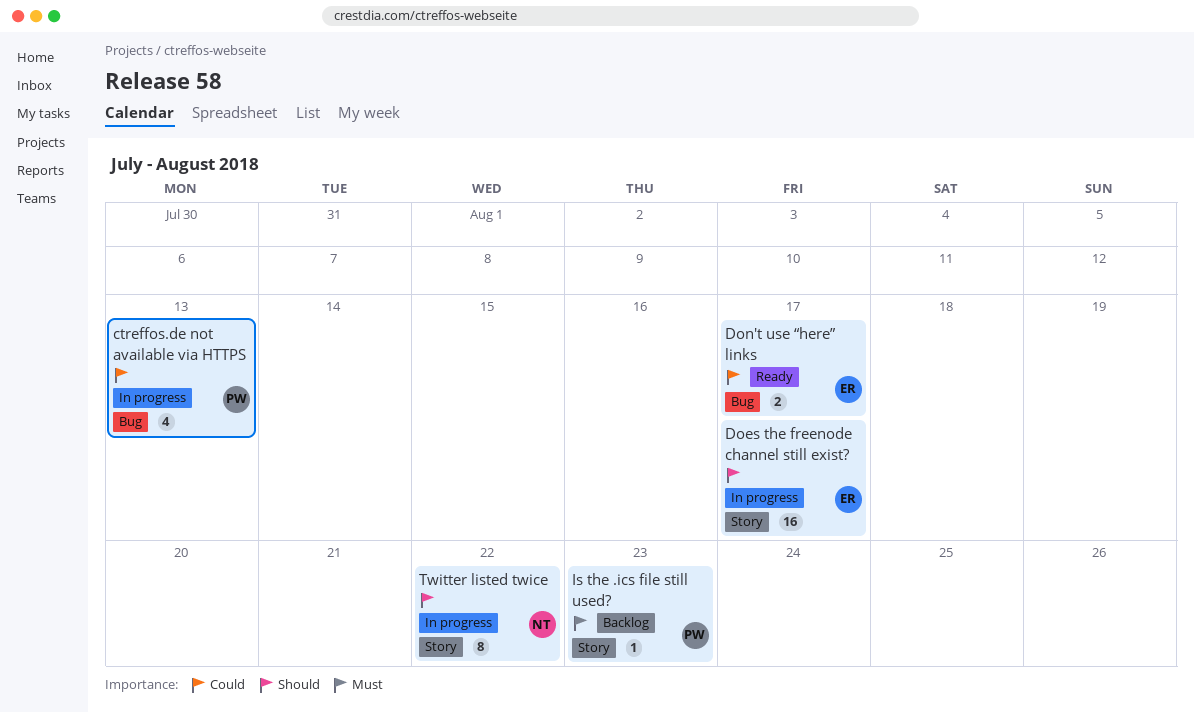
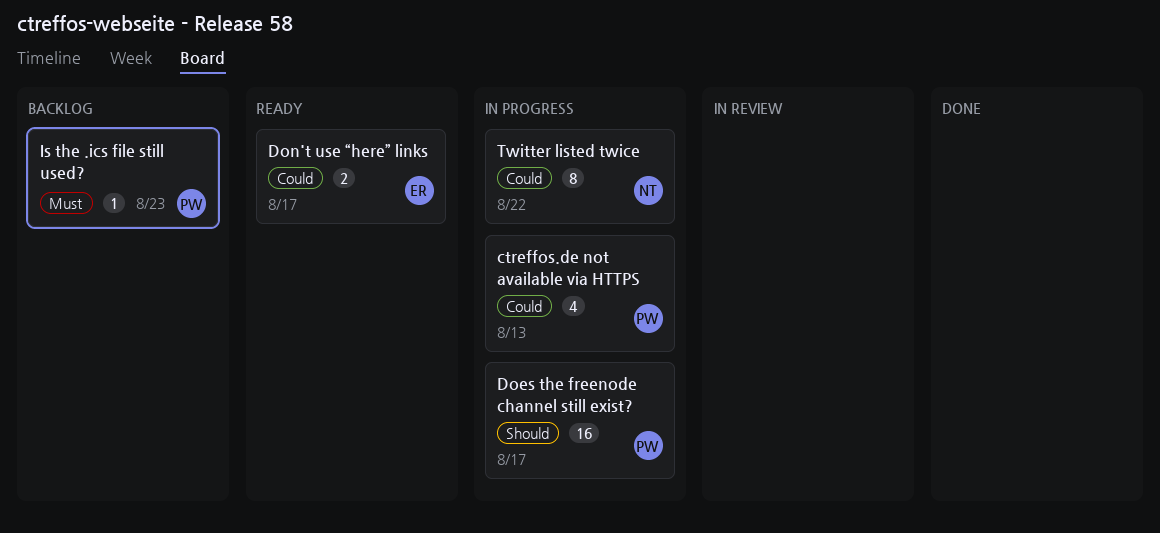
Does the freenode channel still exist?, owner: ER -> PW
Twitter listed twice, priority: Should -> Could

